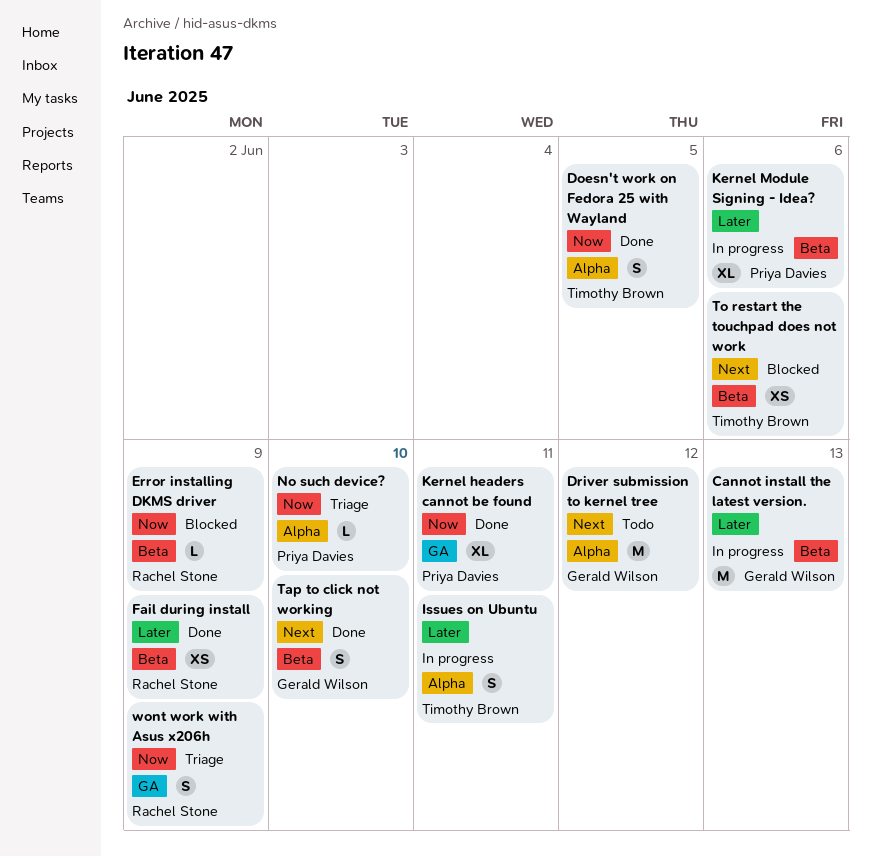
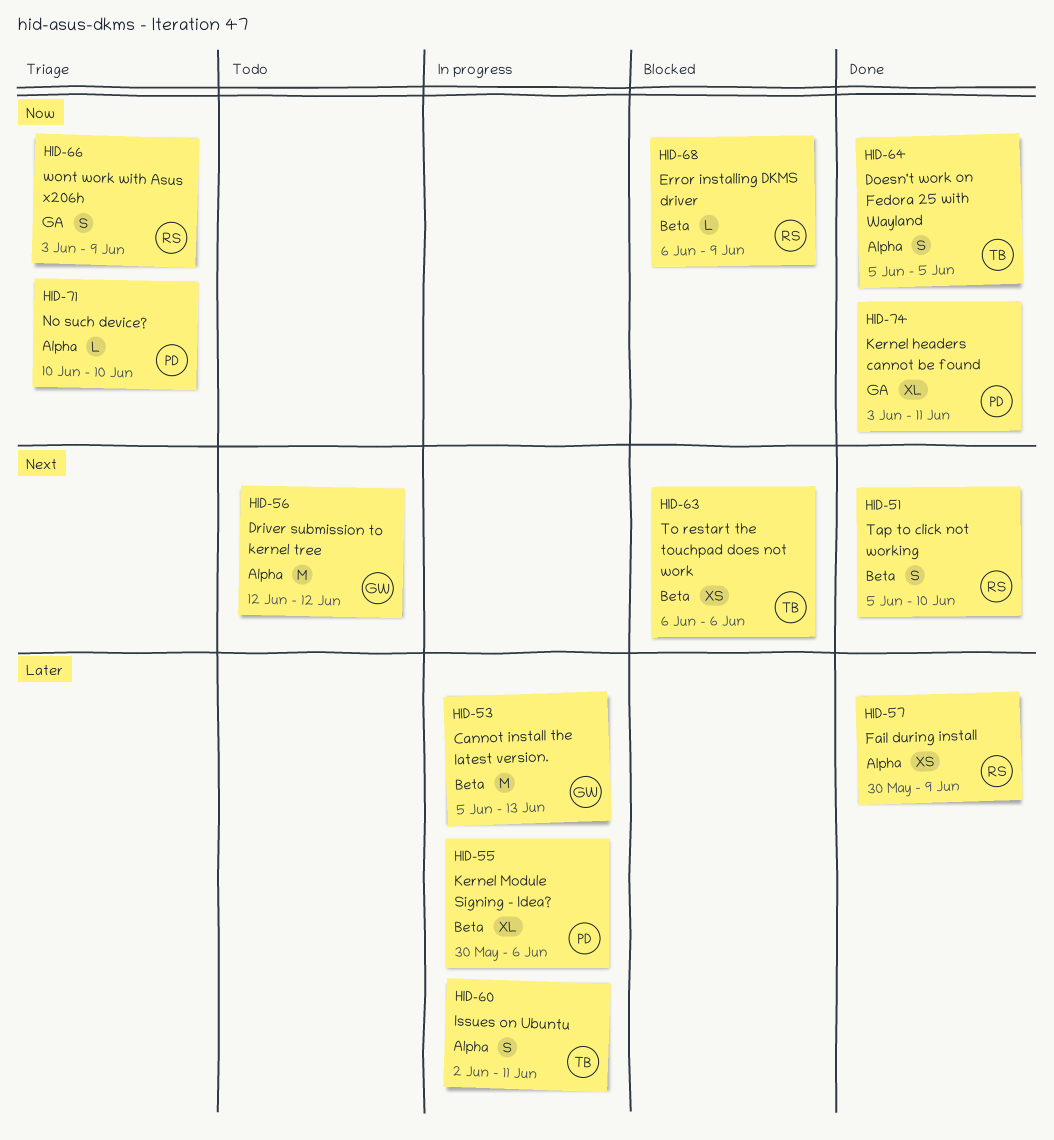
Fail during install, label: Beta -> Alpha
Tap to click not working, owner: Gerald Wilson -> Rachel Stone

